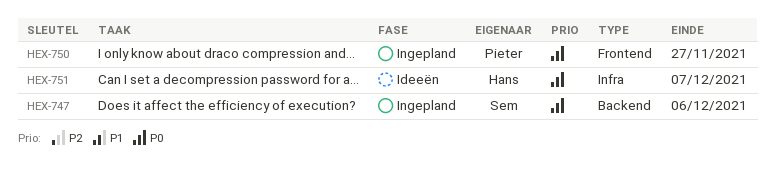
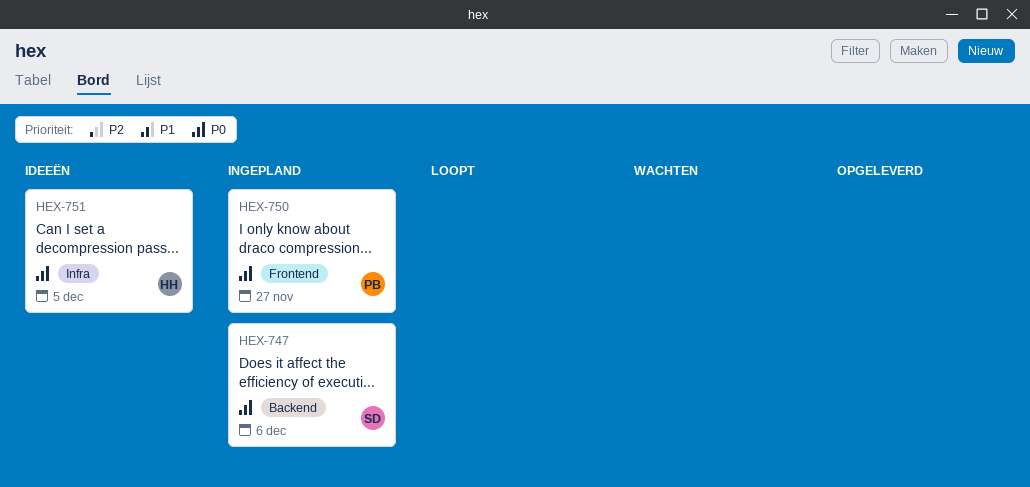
HEX-751, due: Dec 7 -> Dec 5

